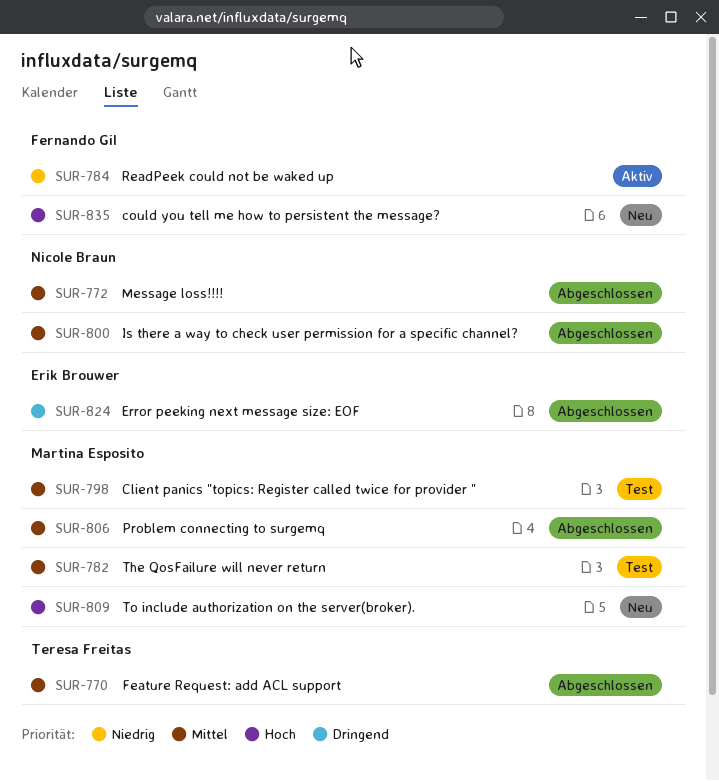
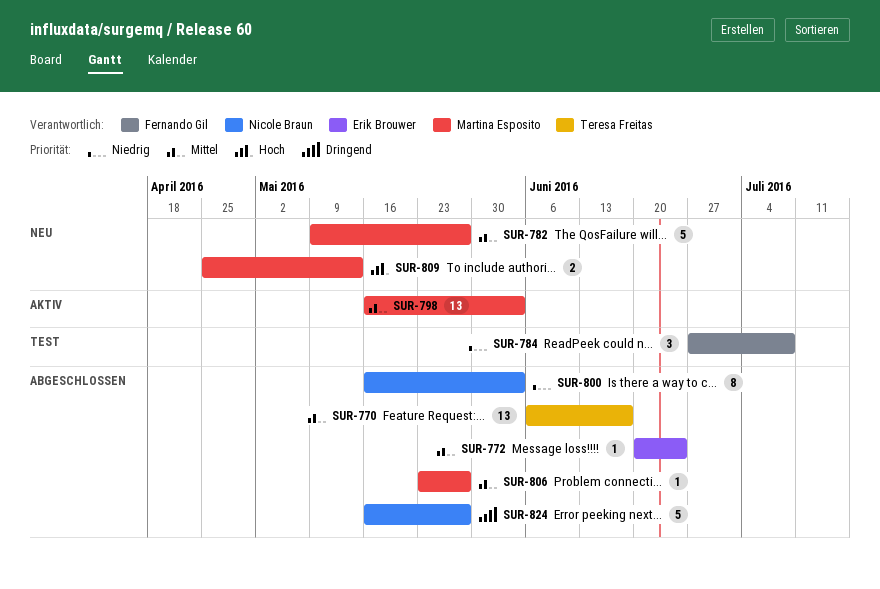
SUR-772, owner: Nicole Braun -> Erik Brouwer
SUR-782, status: Test -> Neu
SUR-784, status: Aktiv -> Test
SUR-798, status: Test -> Aktiv
SUR-800, priority: Mittel -> Niedrig
SUR-824, owner: Erik Brouwer -> Nicole Braun
SUR-835: present -> none

